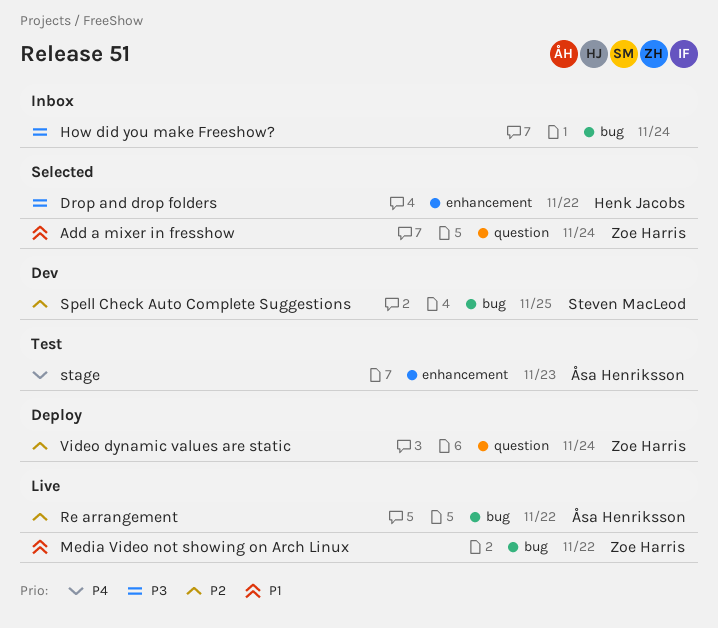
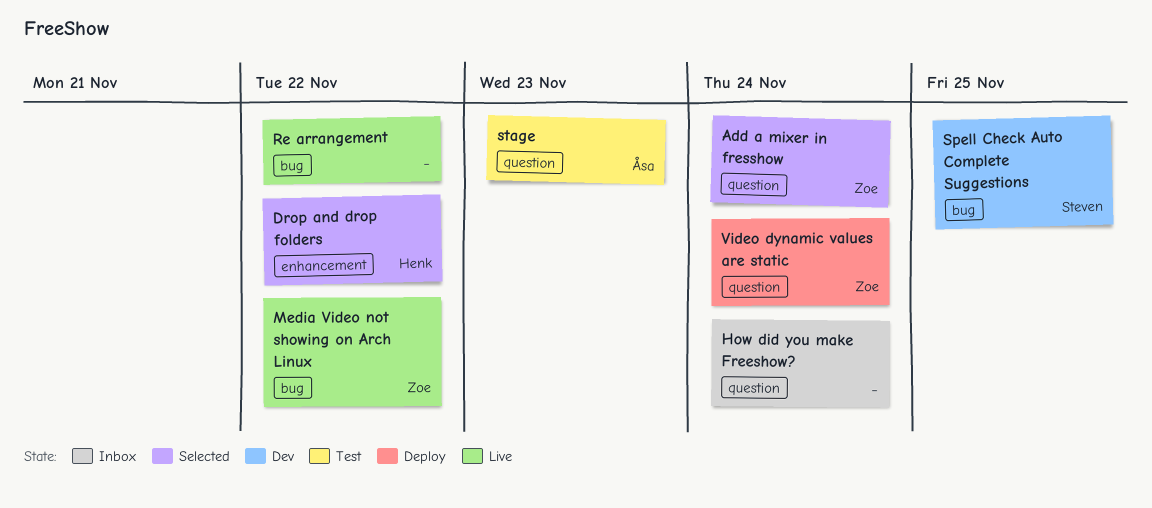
How did you make Freeshow?, label: bug -> question
Re arrangement, owner: Åsa Henriksson -> none
stage, label: enhancement -> question

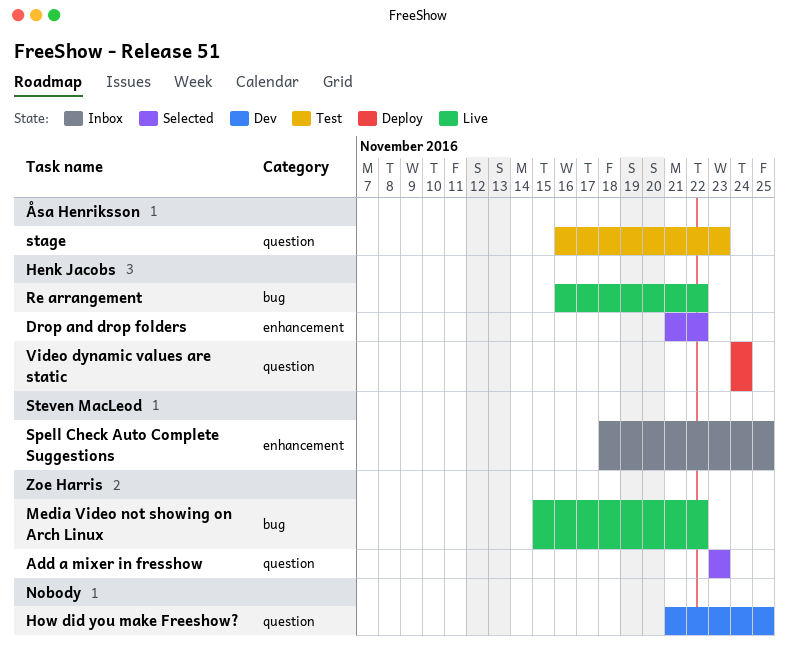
Add a mixer in fresshow, due: Nov 24 -> Nov 23
How did you make Freeshow?, status: Inbox -> Dev
How did you make Freeshow?, due: Nov 24 -> Nov 25
Re arrangement, owner: none -> Henk Jacobs
Spell Check Auto Complete Suggestions, status: Dev -> Inbox
Spell Check Auto Complete Suggestions, label: bug -> enhancement
Video dynamic values are static, owner: Zoe Harris -> Henk Jacobs

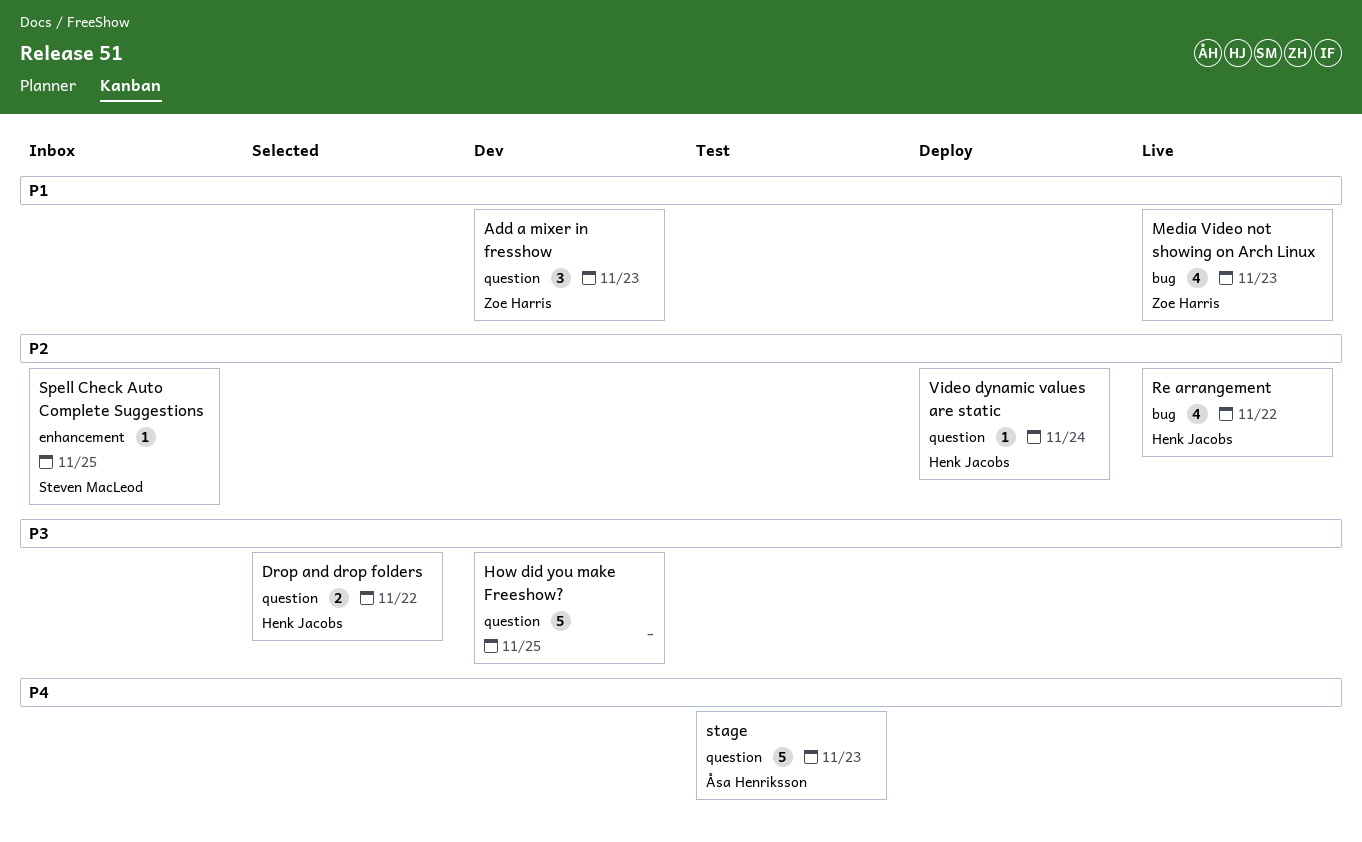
Add a mixer in fresshow, status: Selected -> Dev
Drop and drop folders, label: enhancement -> question
Media Video not showing on Arch Linux, due: Nov 22 -> Nov 23

